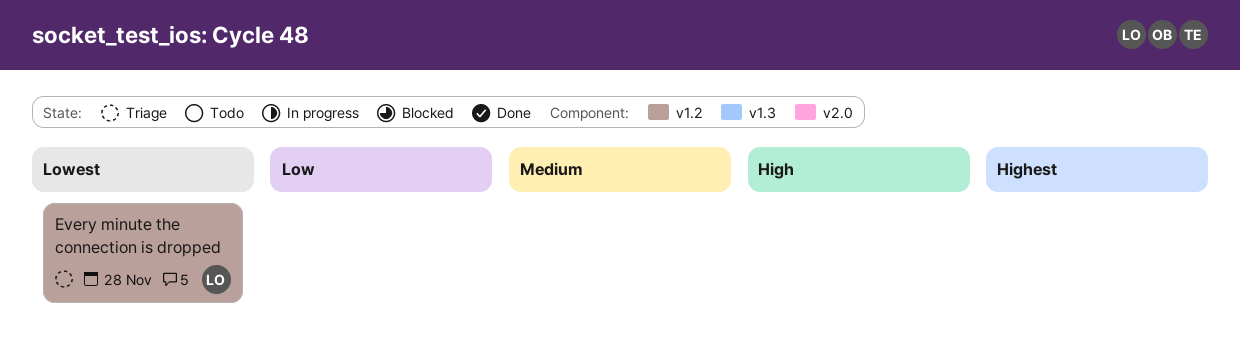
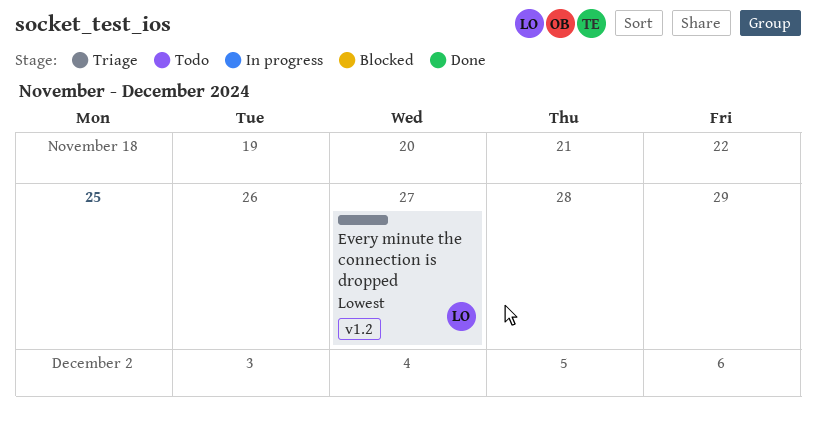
Every minute the connection is dropped, due: Nov 28 -> Nov 27

